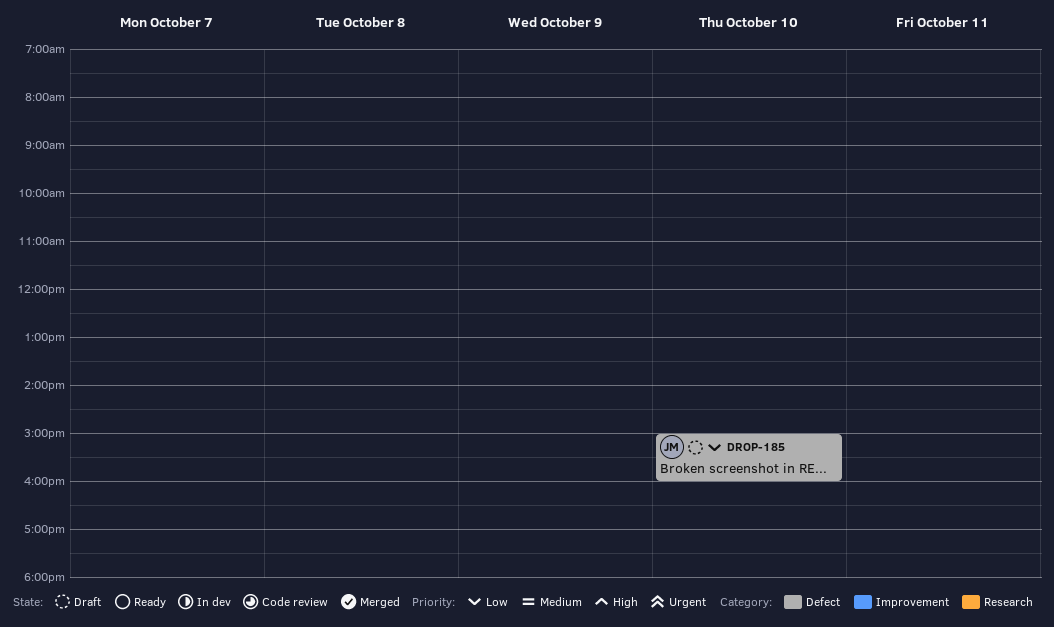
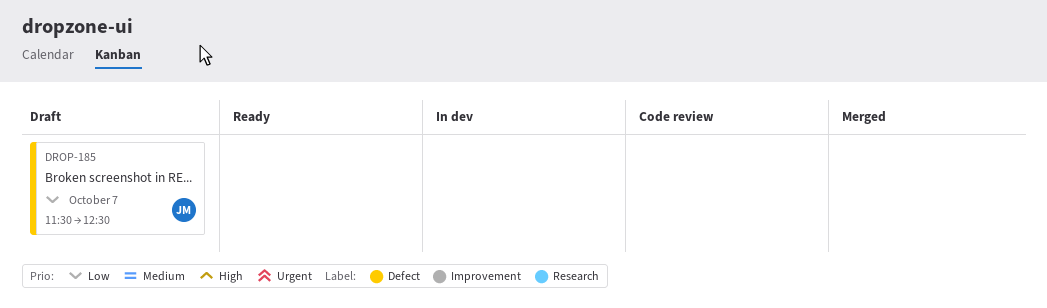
DROP-185, day: Oct 10 -> Oct 7
DROP-185, begins: 15:00 -> 11:30
DROP-185, ends: 16:00 -> 12:30

